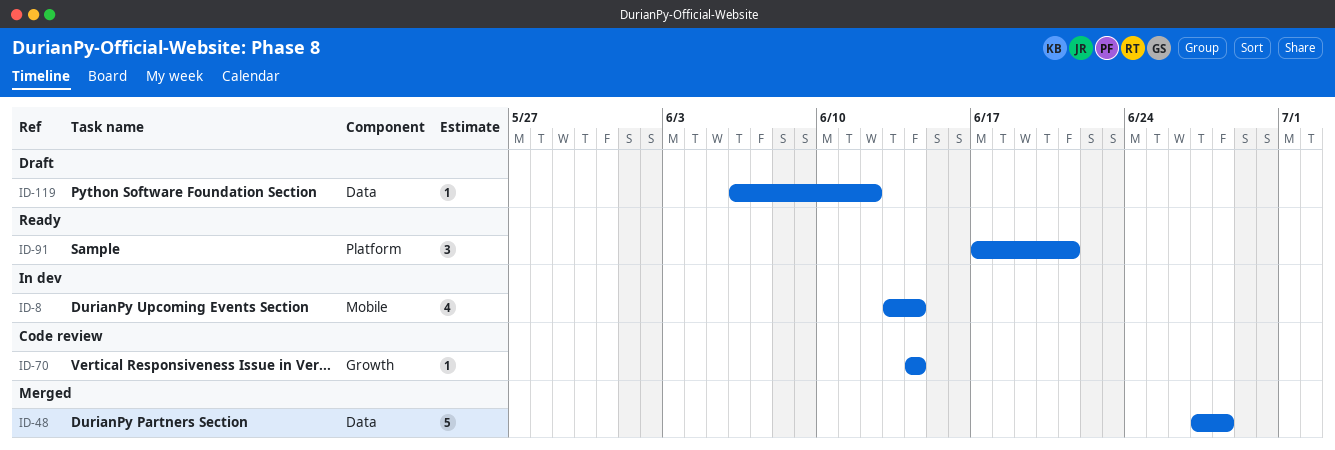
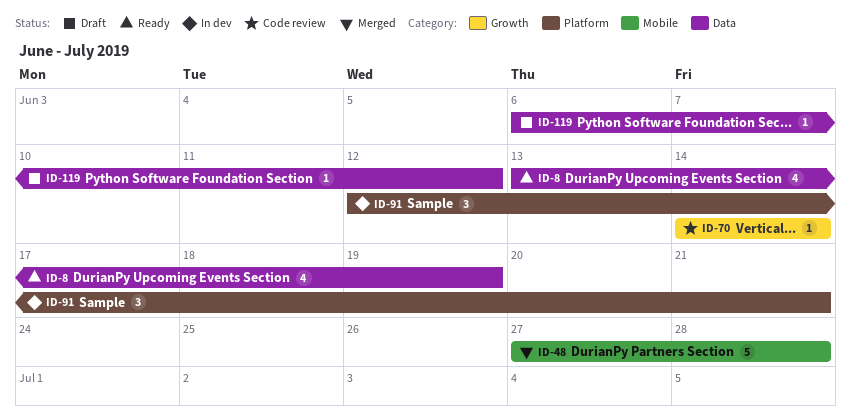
ID-8, status: In dev -> Ready
ID-8, label: Mobile -> Data
ID-8, due: Jun 14 -> Jun 19
ID-48, label: Data -> Mobile
ID-91, status: Ready -> In dev
ID-91, start: Jun 17 -> Jun 12

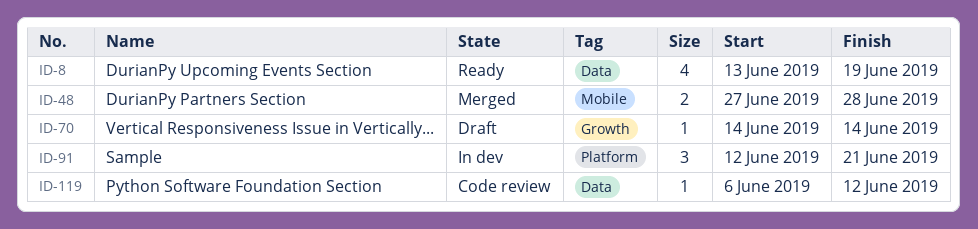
ID-48, estimate: 5 -> 2
ID-70, status: Code review -> Draft
ID-119, status: Draft -> Code review

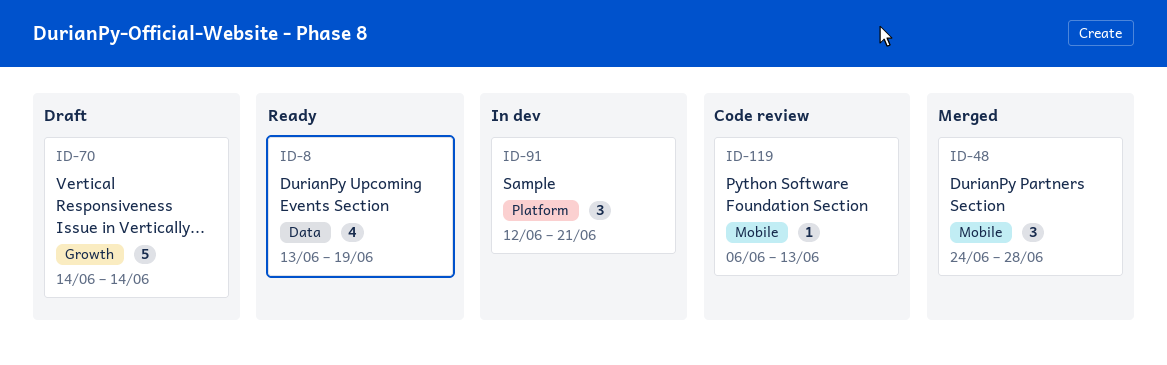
ID-48, estimate: 2 -> 3
ID-48, start: Jun 27 -> Jun 24
ID-70, estimate: 1 -> 5
ID-119, label: Data -> Mobile
ID-119, due: Jun 12 -> Jun 13

